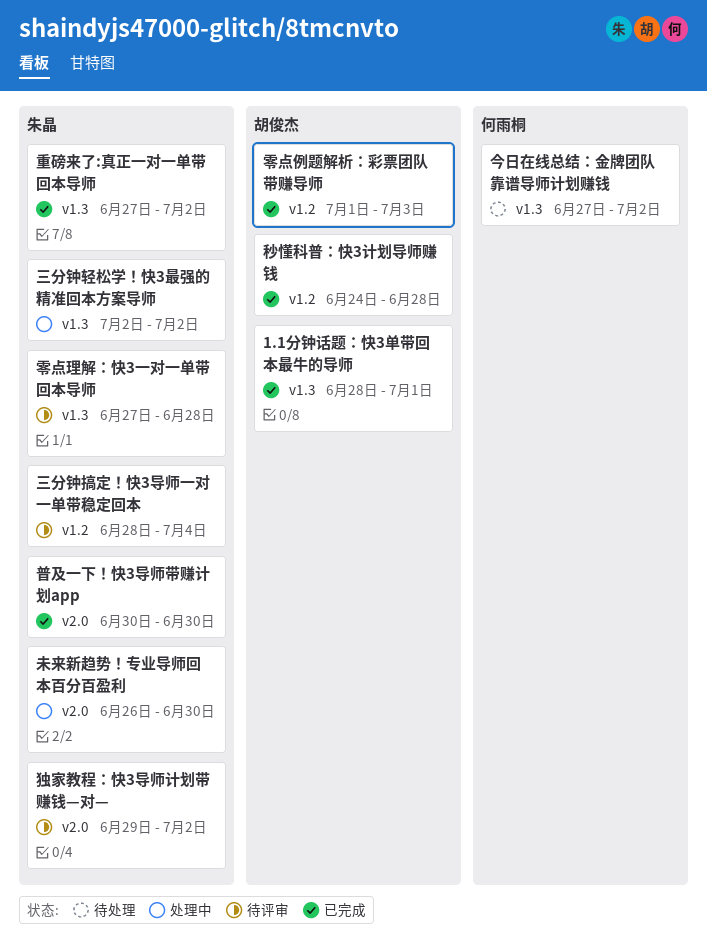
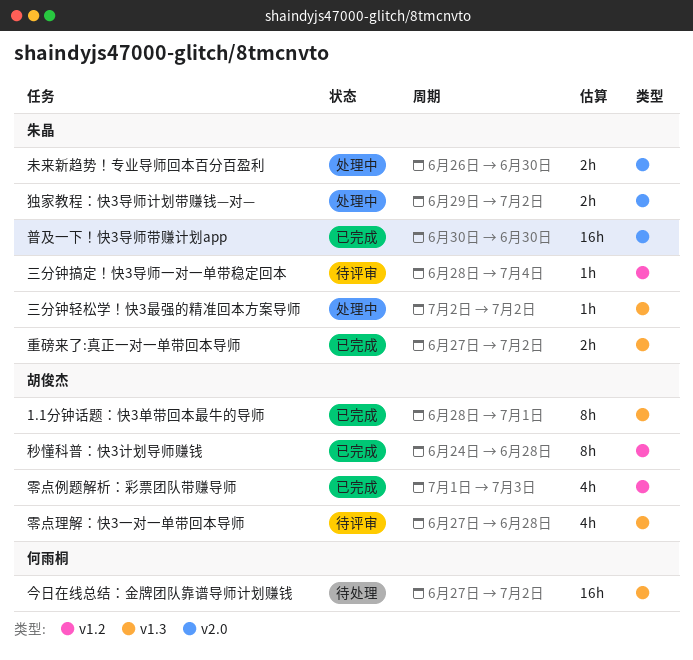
独家教程：快3导师计划带赚钱—对—, status: 待评审 -> 处理中
零点理解：快3一对一单带回本导师, owner: 朱晶 -> 胡俊杰

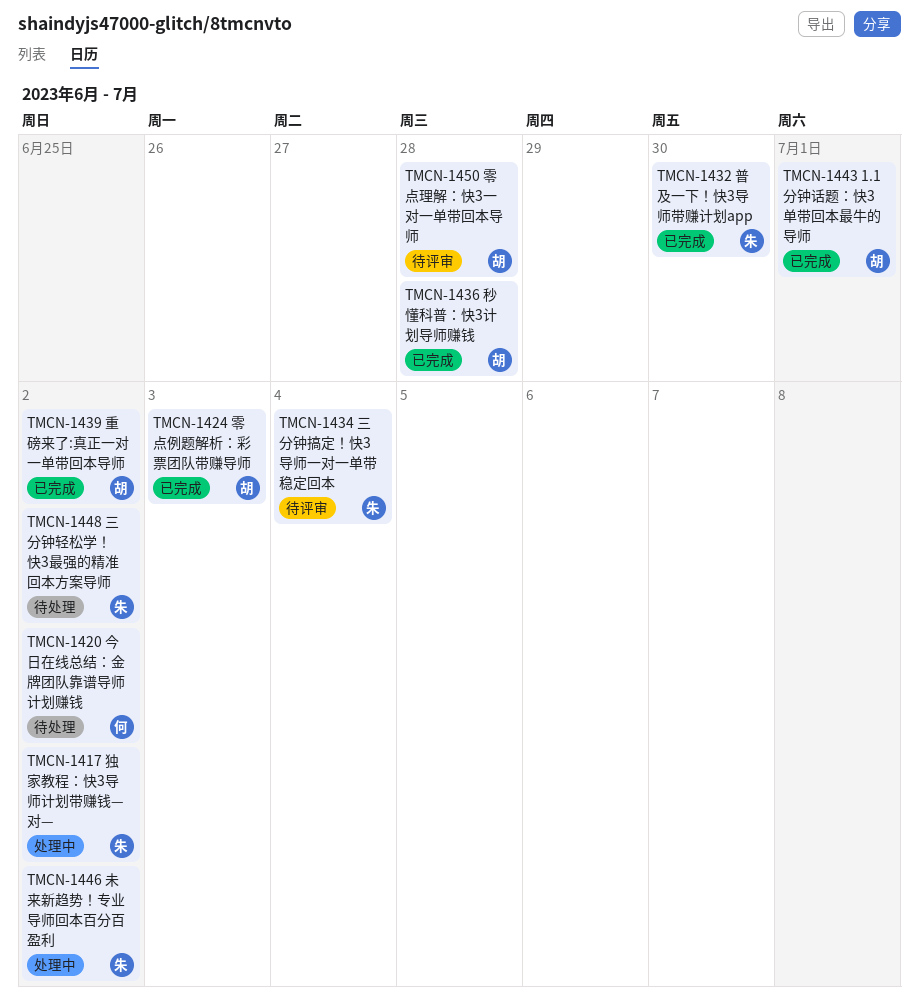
三分钟轻松学！快3最强的精准回本方案导师, status: 处理中 -> 待处理
未来新趋势！专业导师回本百分百盈利, due: Jun 30 -> Jul 2
重磅来了:真正一对一单带回本导师, owner: 朱晶 -> 胡俊杰

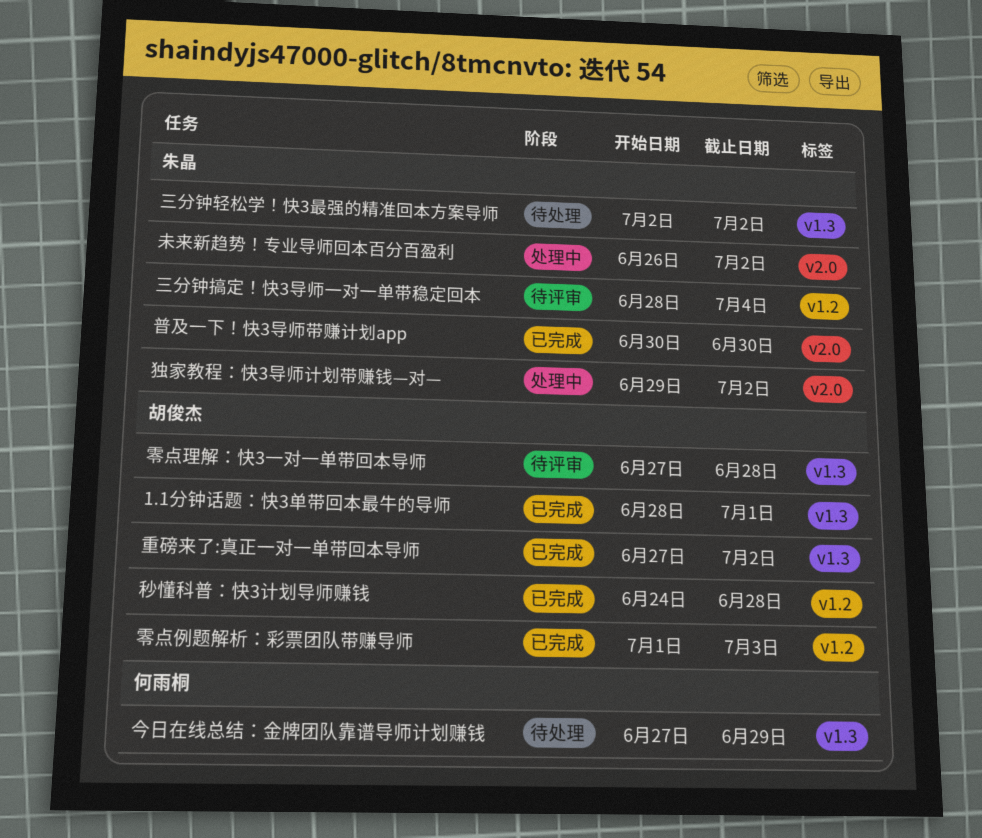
今日在线总结：金牌团队靠谱导师计划赚钱, due: Jul 2 -> Jun 29

